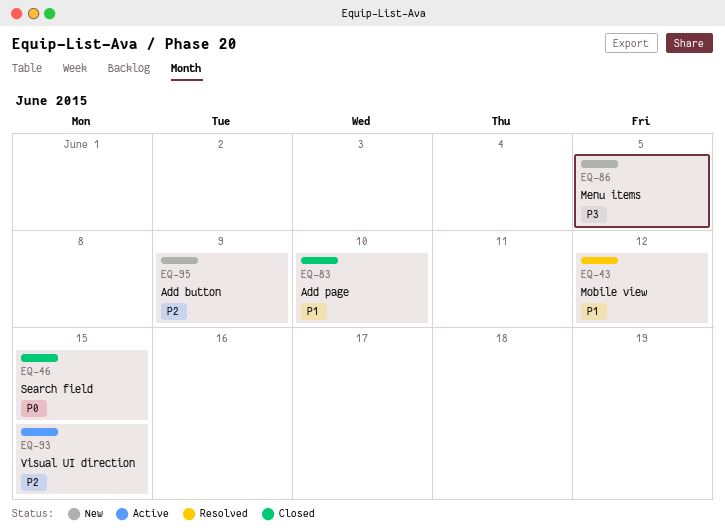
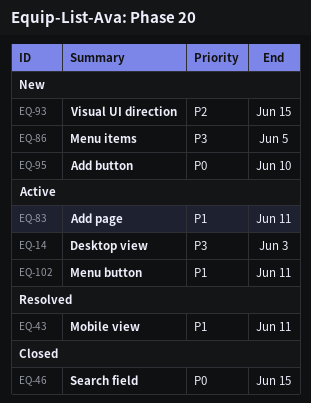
EQ-14: none -> present
EQ-43, due: Jun 12 -> Jun 11
EQ-83, status: Closed -> Active
EQ-83, due: Jun 10 -> Jun 11
EQ-93, status: Active -> New
EQ-95, priority: P2 -> P0
EQ-95, due: Jun 9 -> Jun 10
EQ-102: none -> present

